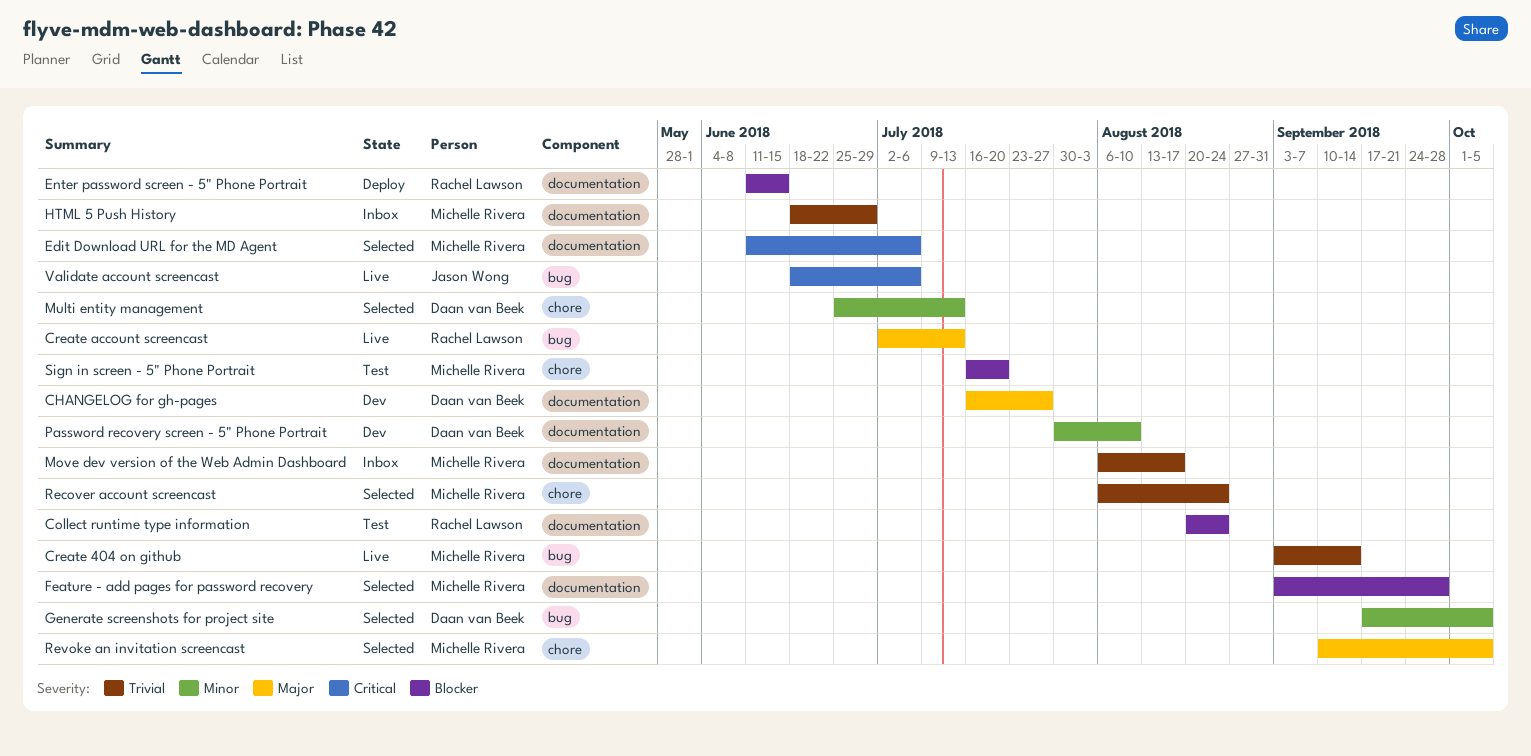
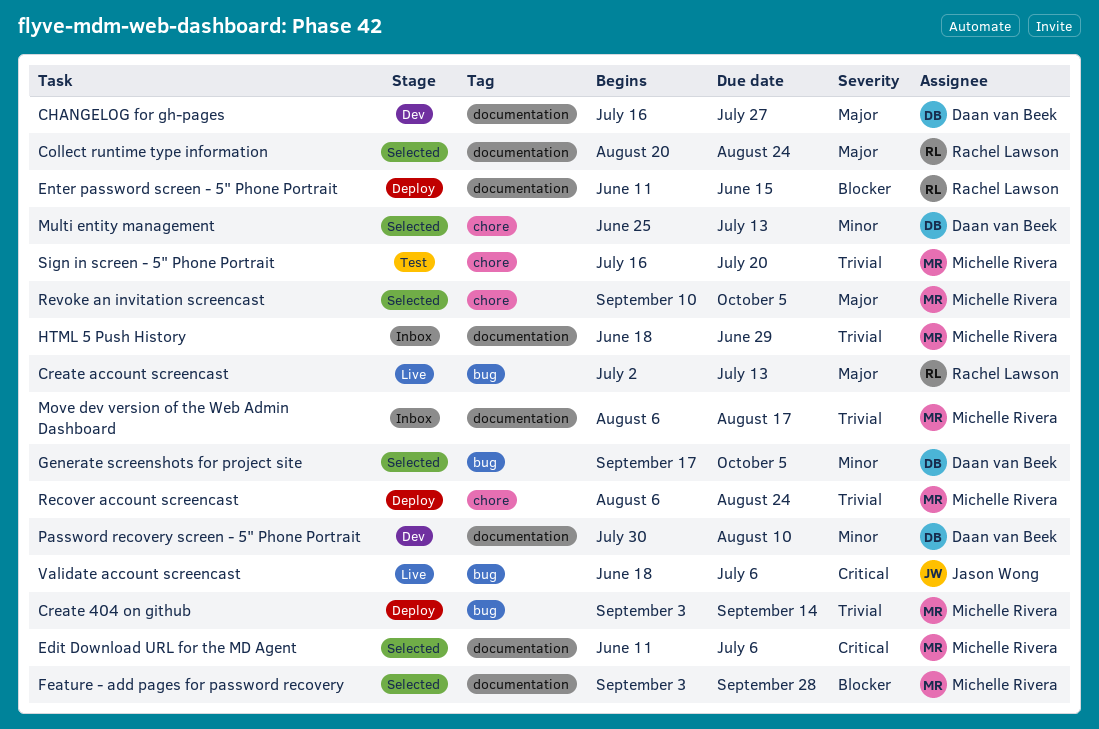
Collect runtime type information, status: Test -> Selected
Collect runtime type information, priority: Blocker -> Major
Create 404 on github, status: Live -> Deploy
Recover account screencast, status: Selected -> Deploy
Sign in screen - 5" Phone Portrait, priority: Blocker -> Trivial

